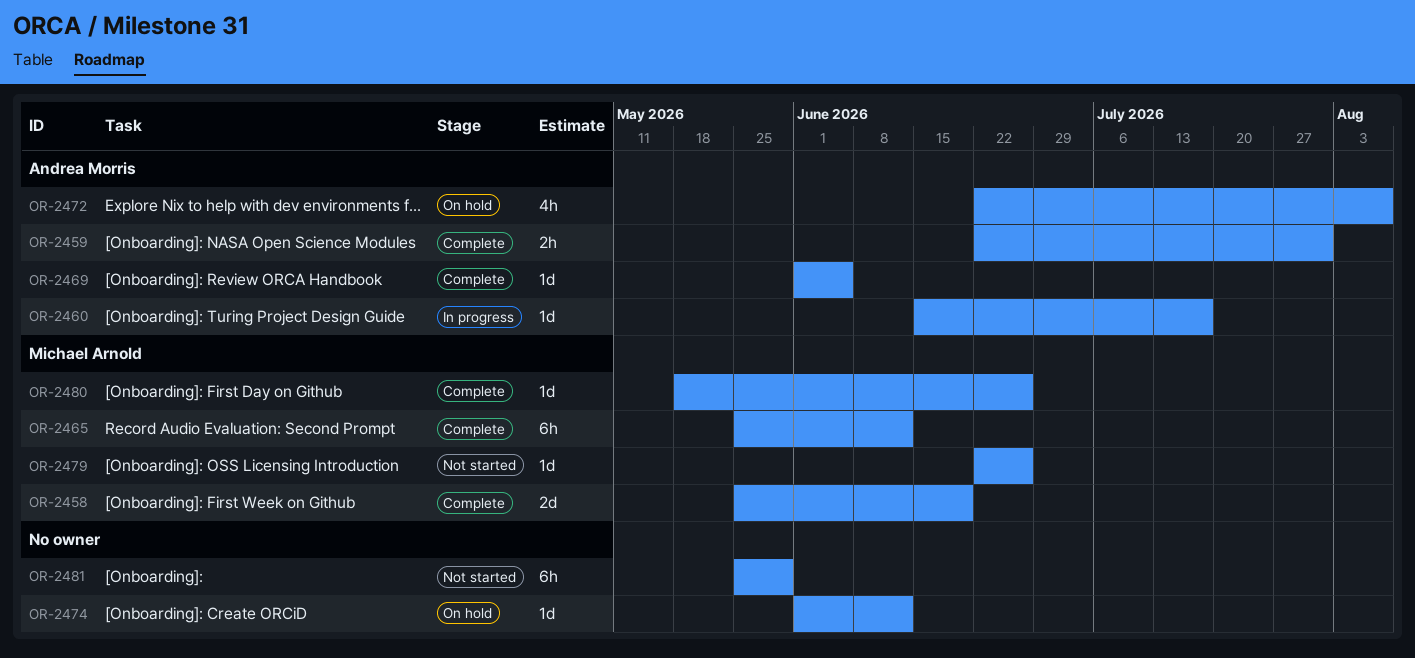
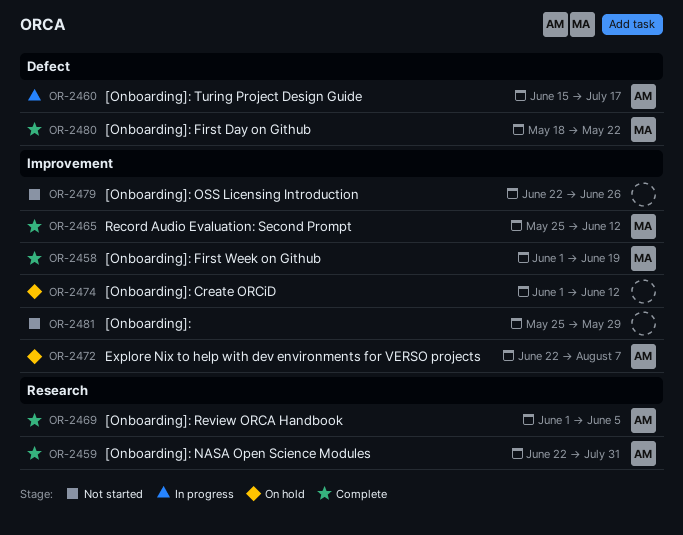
OR-2458, start: May 25 -> Jun 1
OR-2479, owner: Michael Arnold -> none
OR-2480, due: Jun 26 -> May 22

